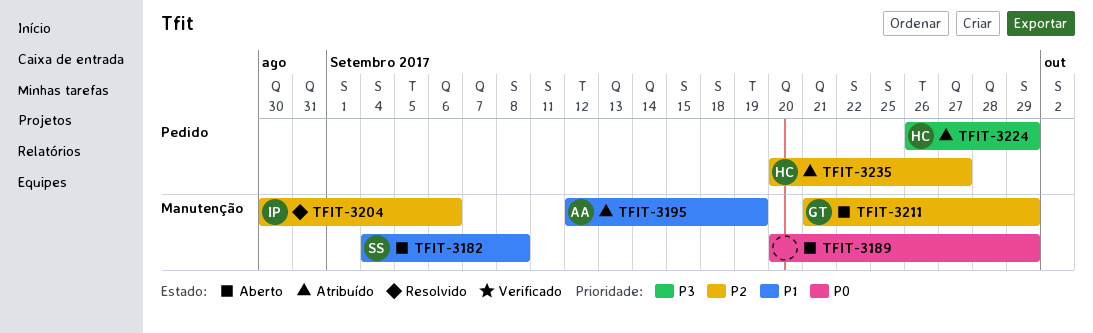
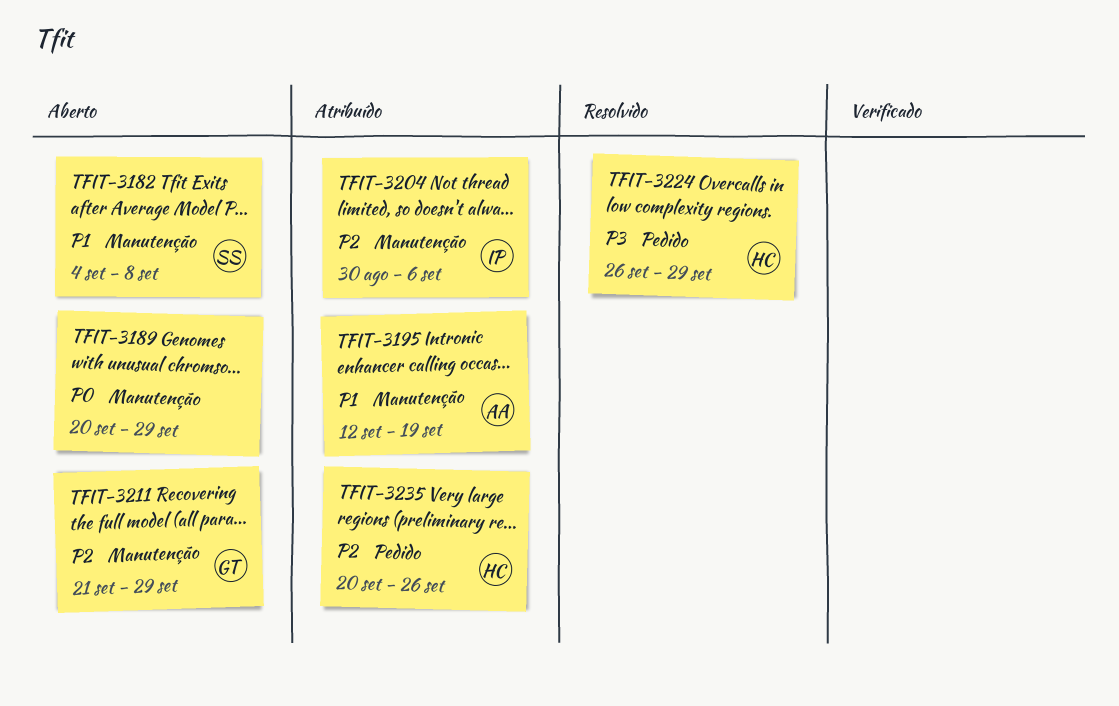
TFIT-3204, status: Resolvido -> Atribuído
TFIT-3224, status: Atribuído -> Resolvido
TFIT-3235, due: Sep 27 -> Sep 26

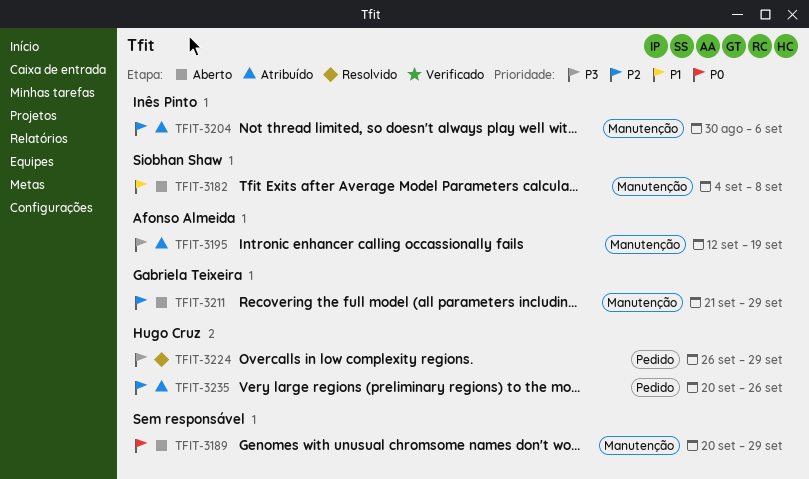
TFIT-3195, priority: P1 -> P3

